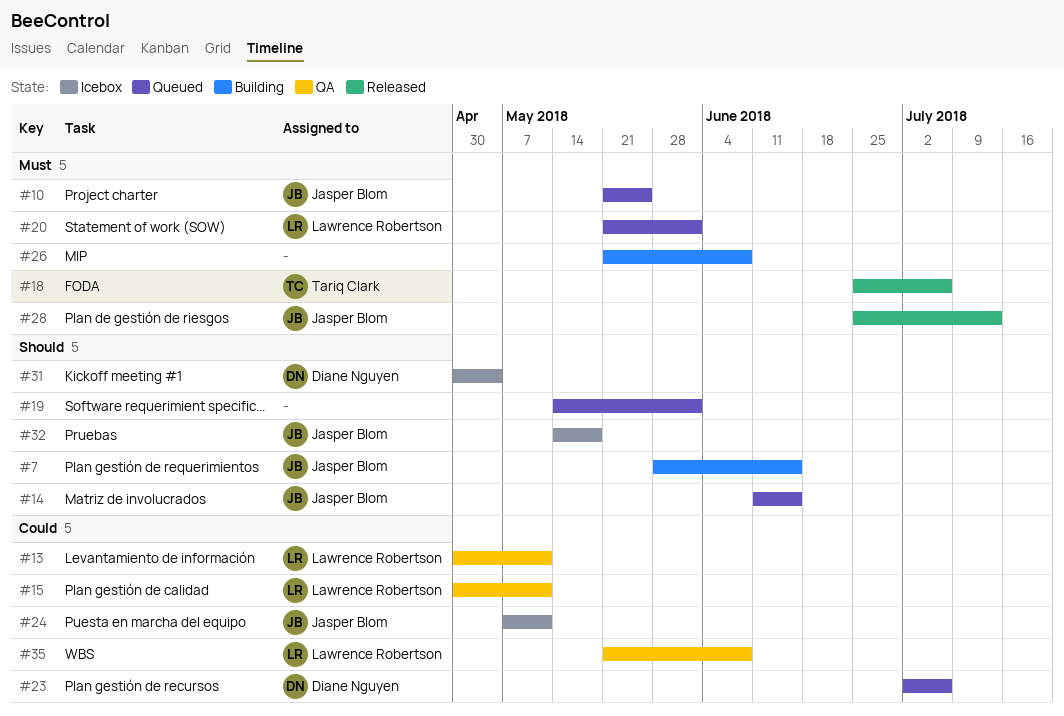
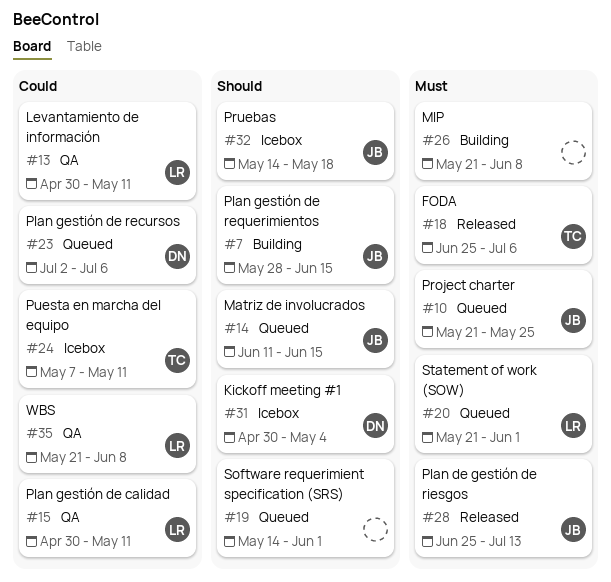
#24, owner: Jasper Blom -> Tariq Clark

